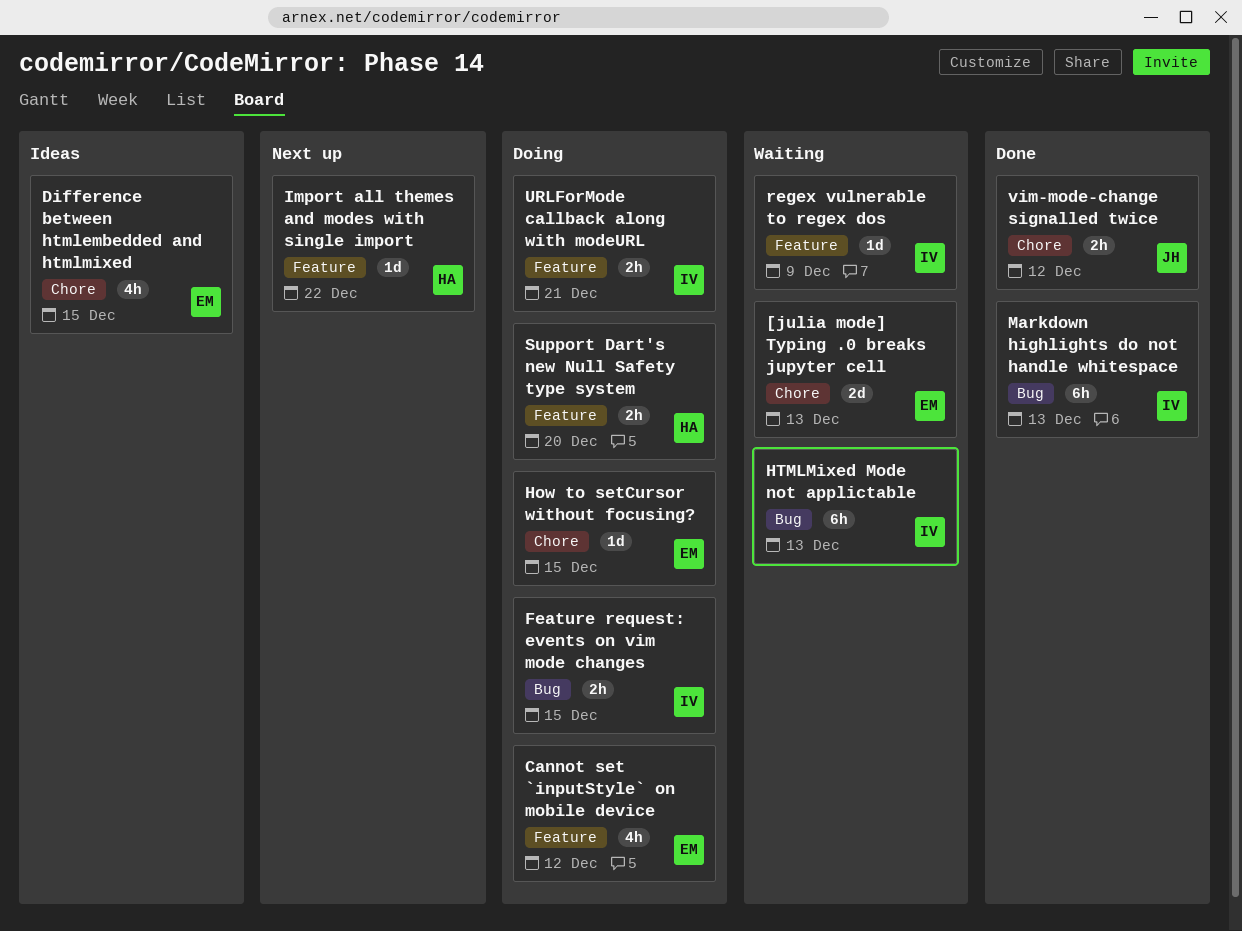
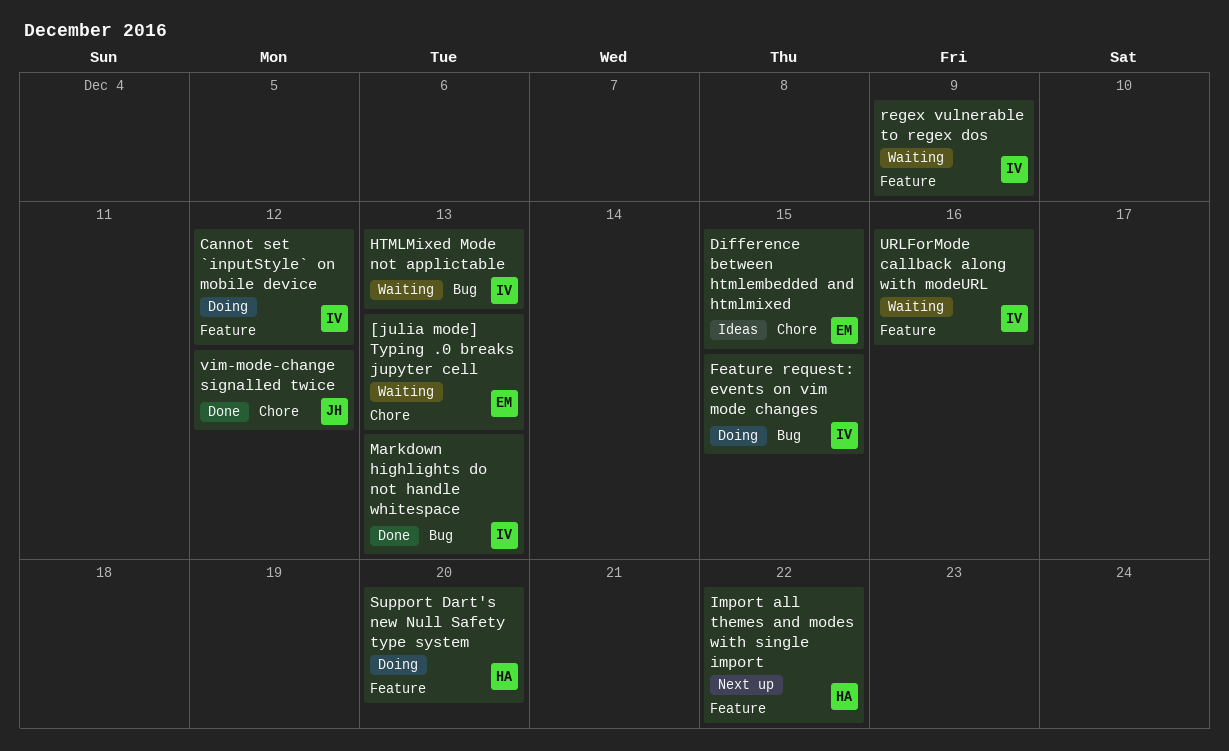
Cannot set `inputStyle` on mobile device, owner: EM -> IV
How to setCursor without focusing?: present -> none
URLForMode callback along with modeURL, status: Doing -> Waiting
URLForMode callback along with modeURL, due: Dec 21 -> Dec 16

